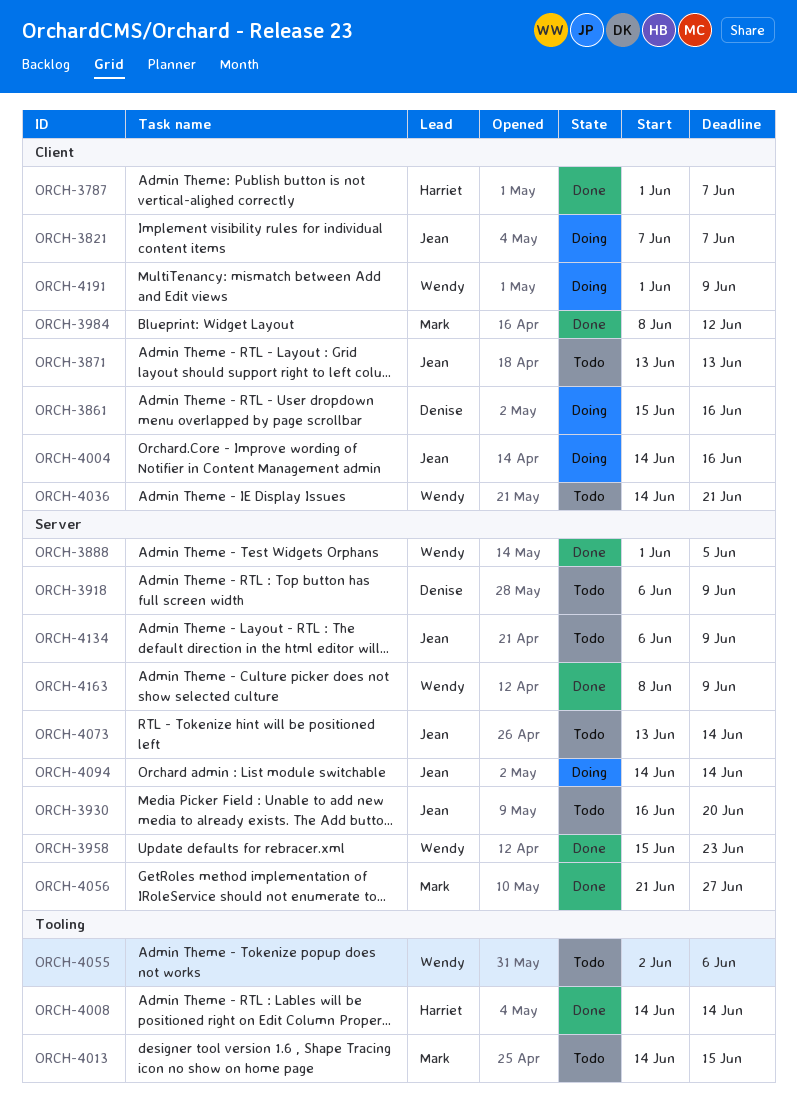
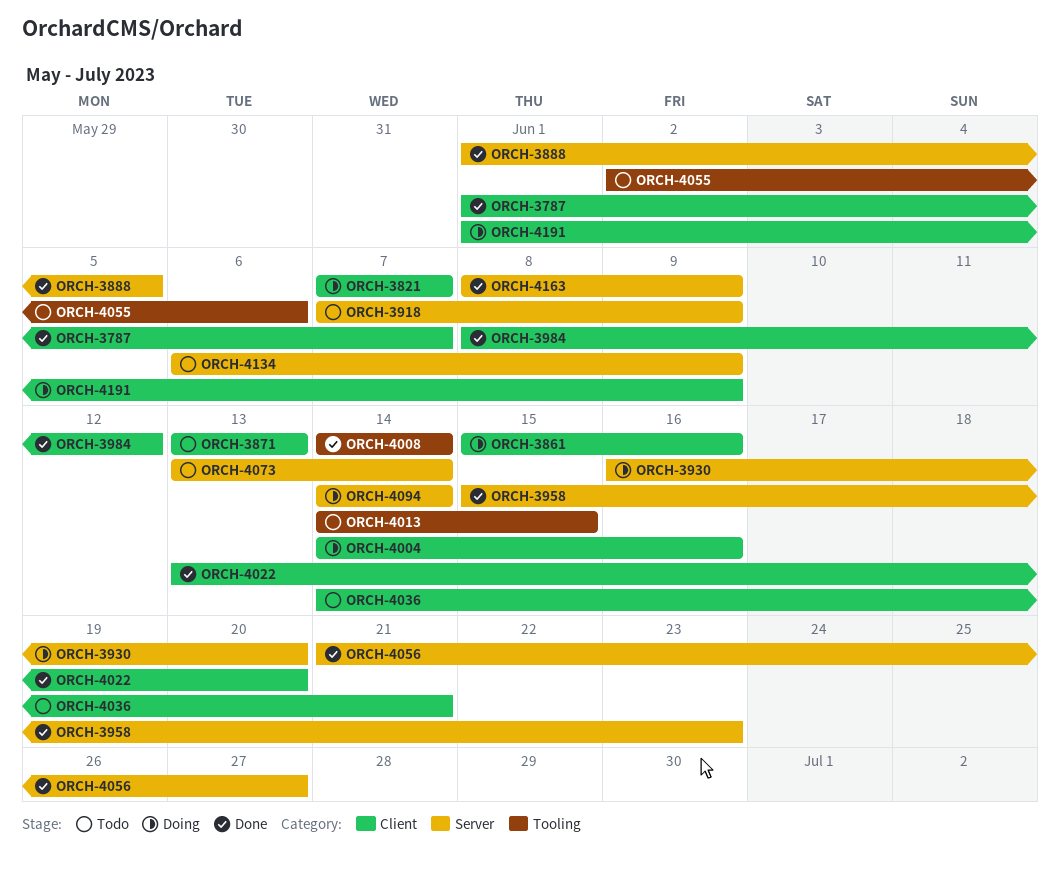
ORCH-3918, start: Jun 6 -> Jun 7
ORCH-3930, status: Todo -> Doing
ORCH-4022: none -> present

